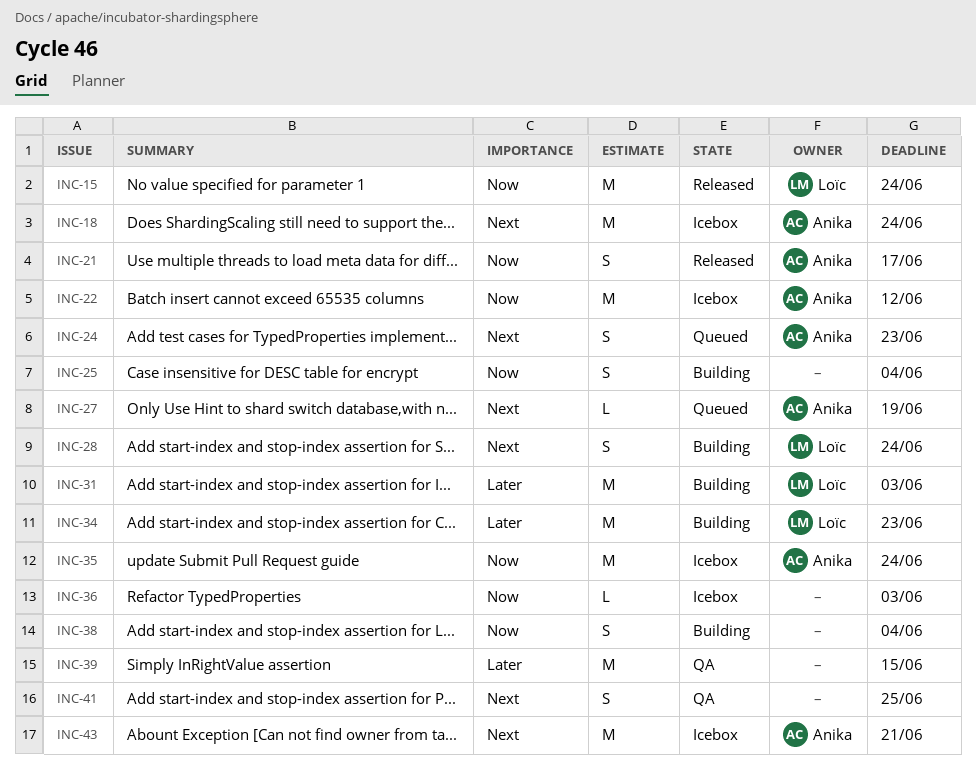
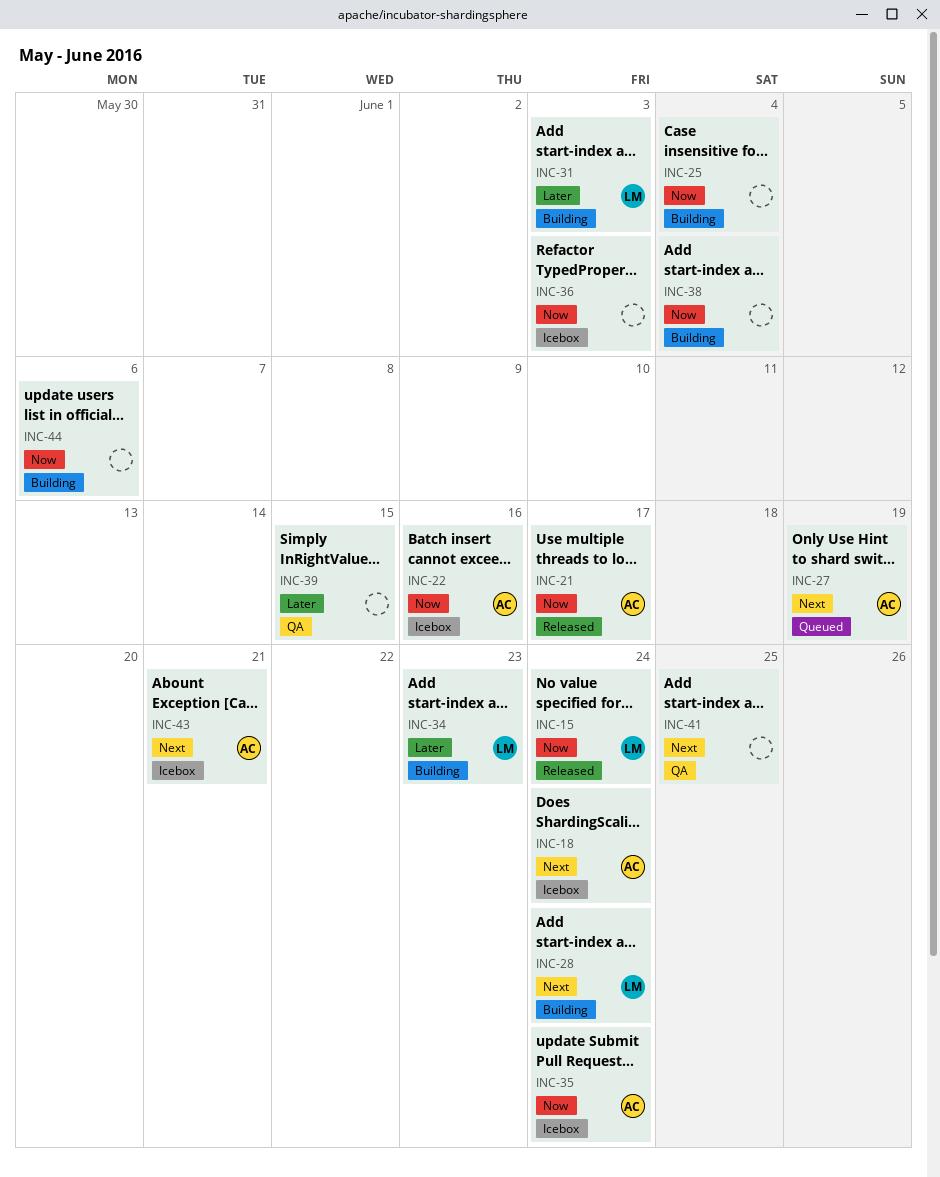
INC-22, due: Jun 12 -> Jun 16
INC-24: present -> none
INC-44: none -> present

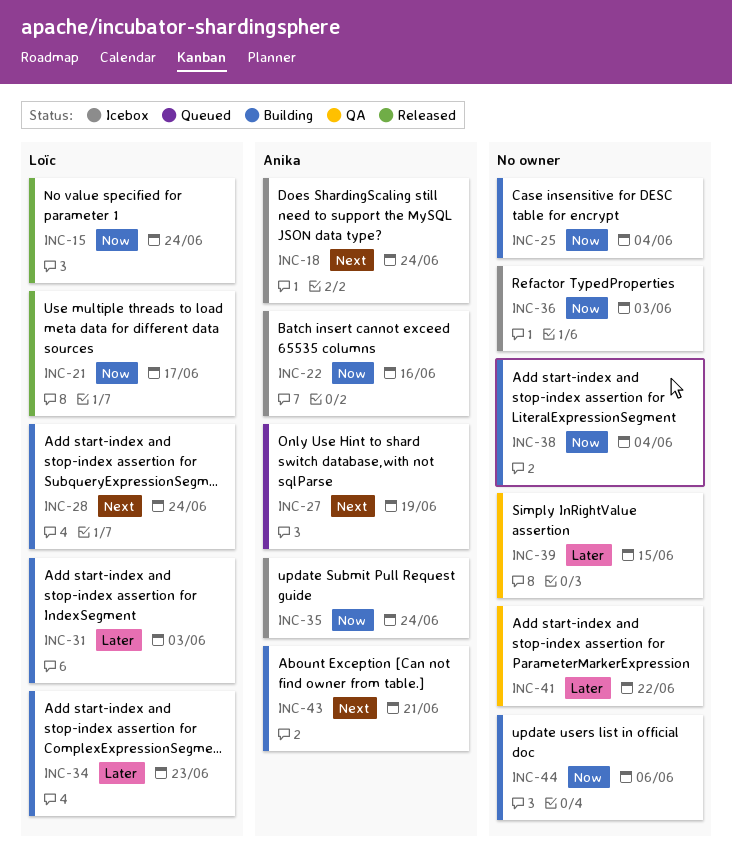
INC-21, owner: Anika -> Loïc
INC-41, priority: Next -> Later
INC-41, due: Jun 25 -> Jun 22
INC-43, status: Icebox -> Building

